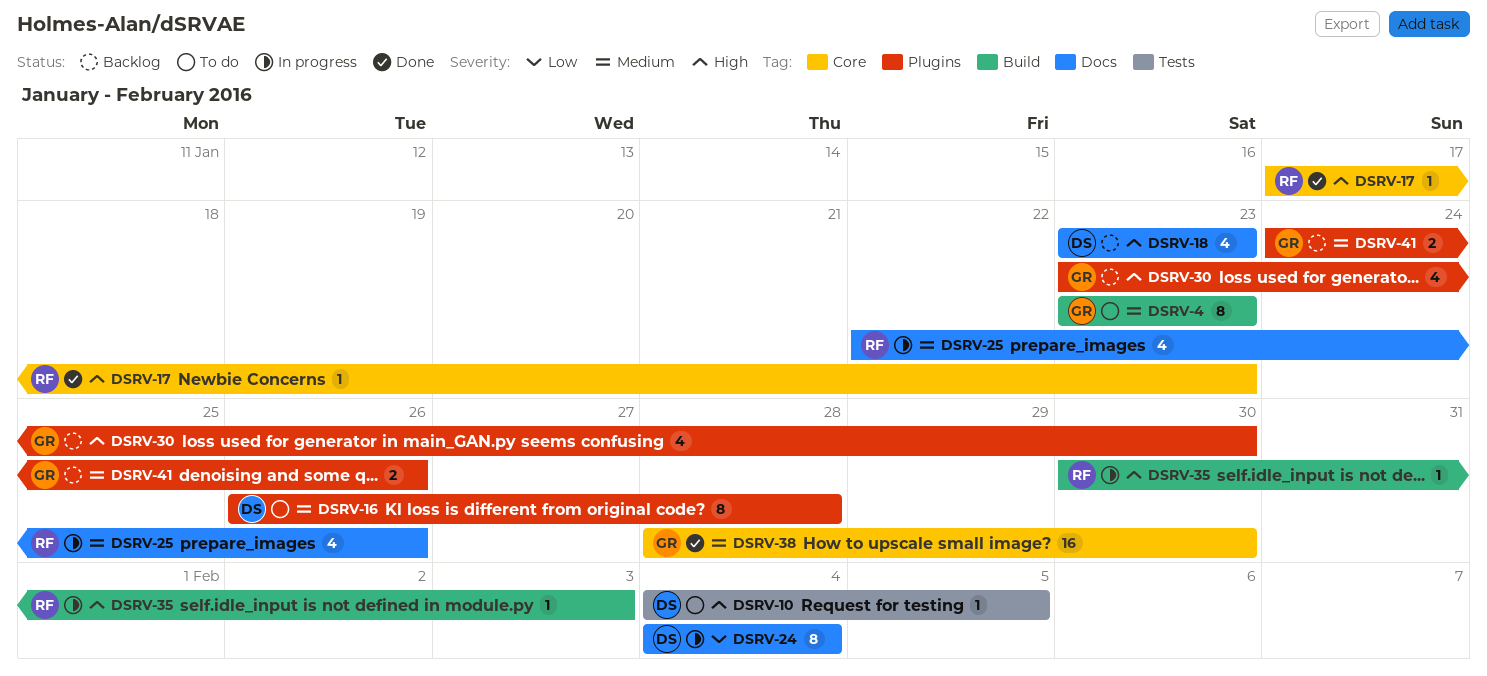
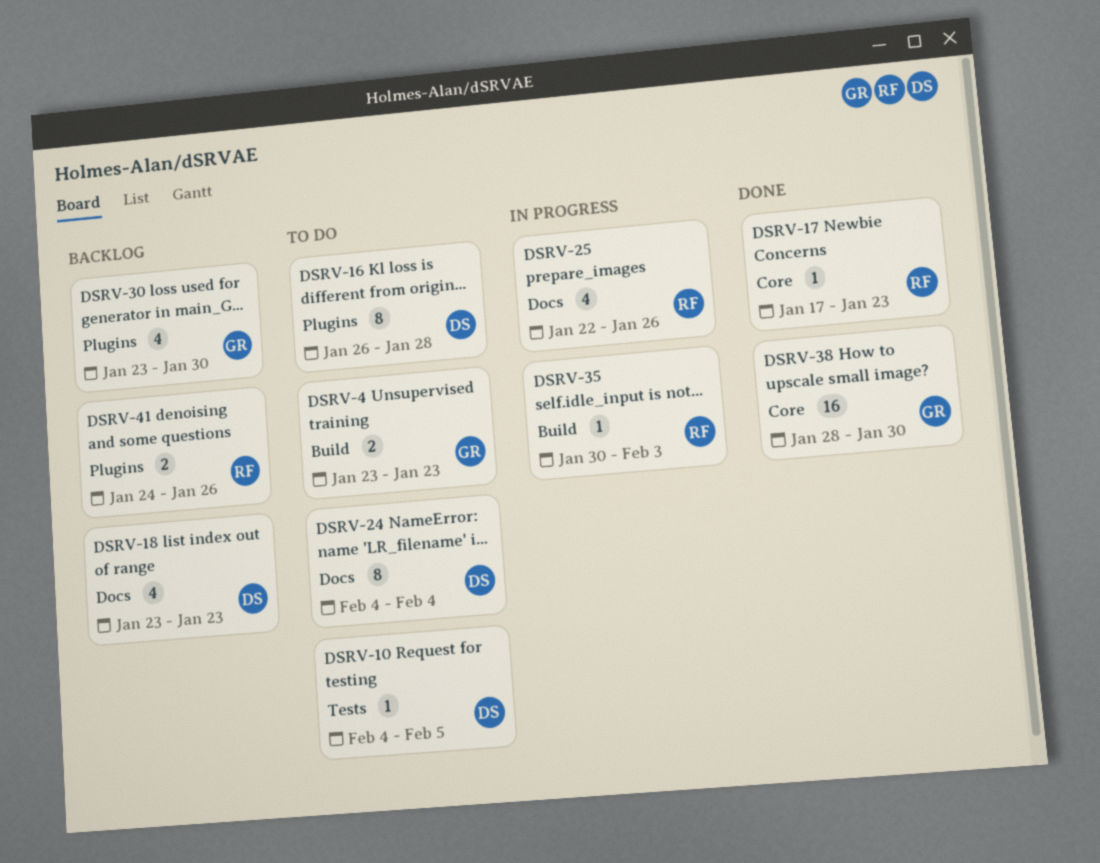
DSRV-4, estimate: 8 -> 2
DSRV-24, status: In progress -> To do
DSRV-41, owner: GR -> RF

